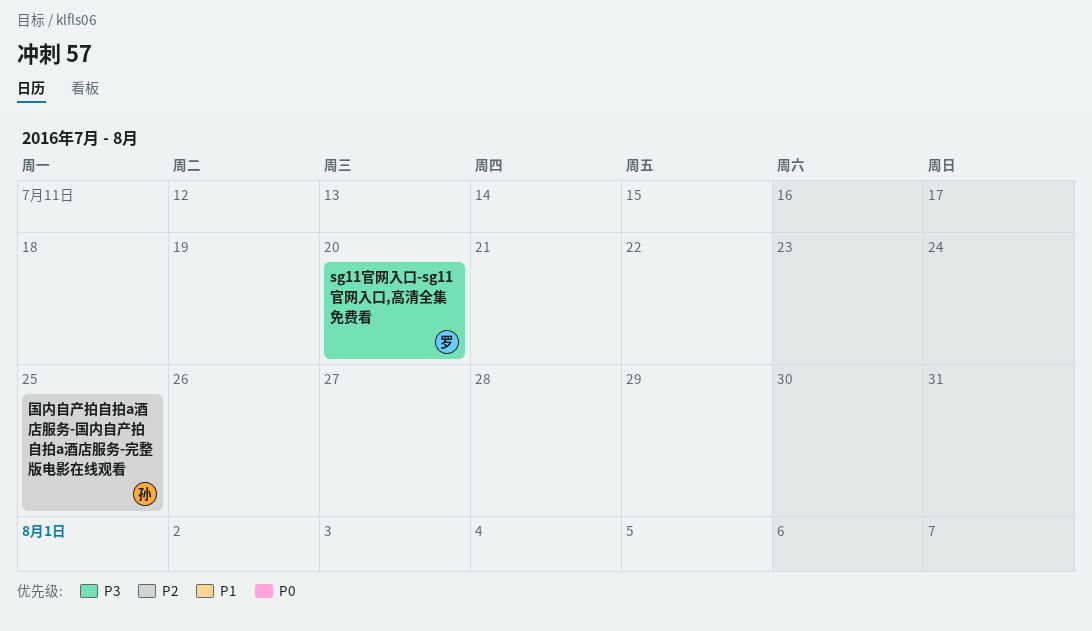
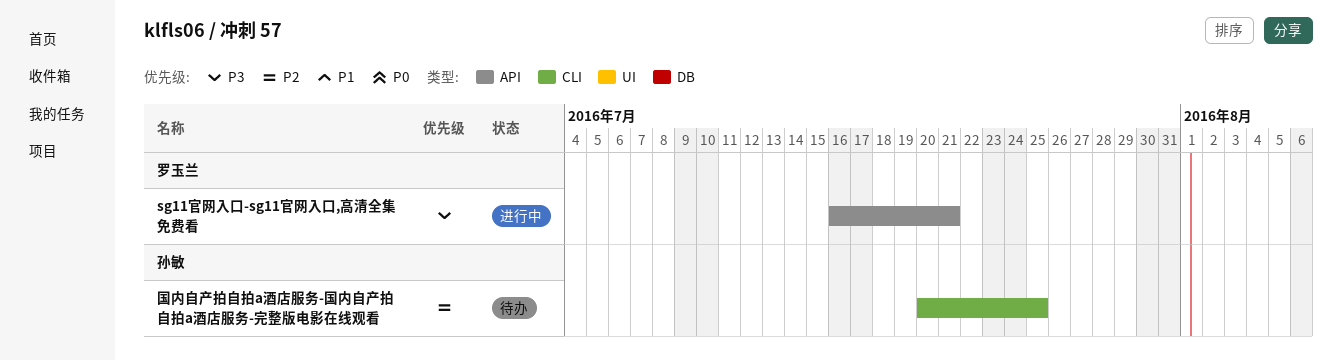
sg11官网入口-sg11官网入口,高清全集免费看, due: Jul 20 -> Jul 21

